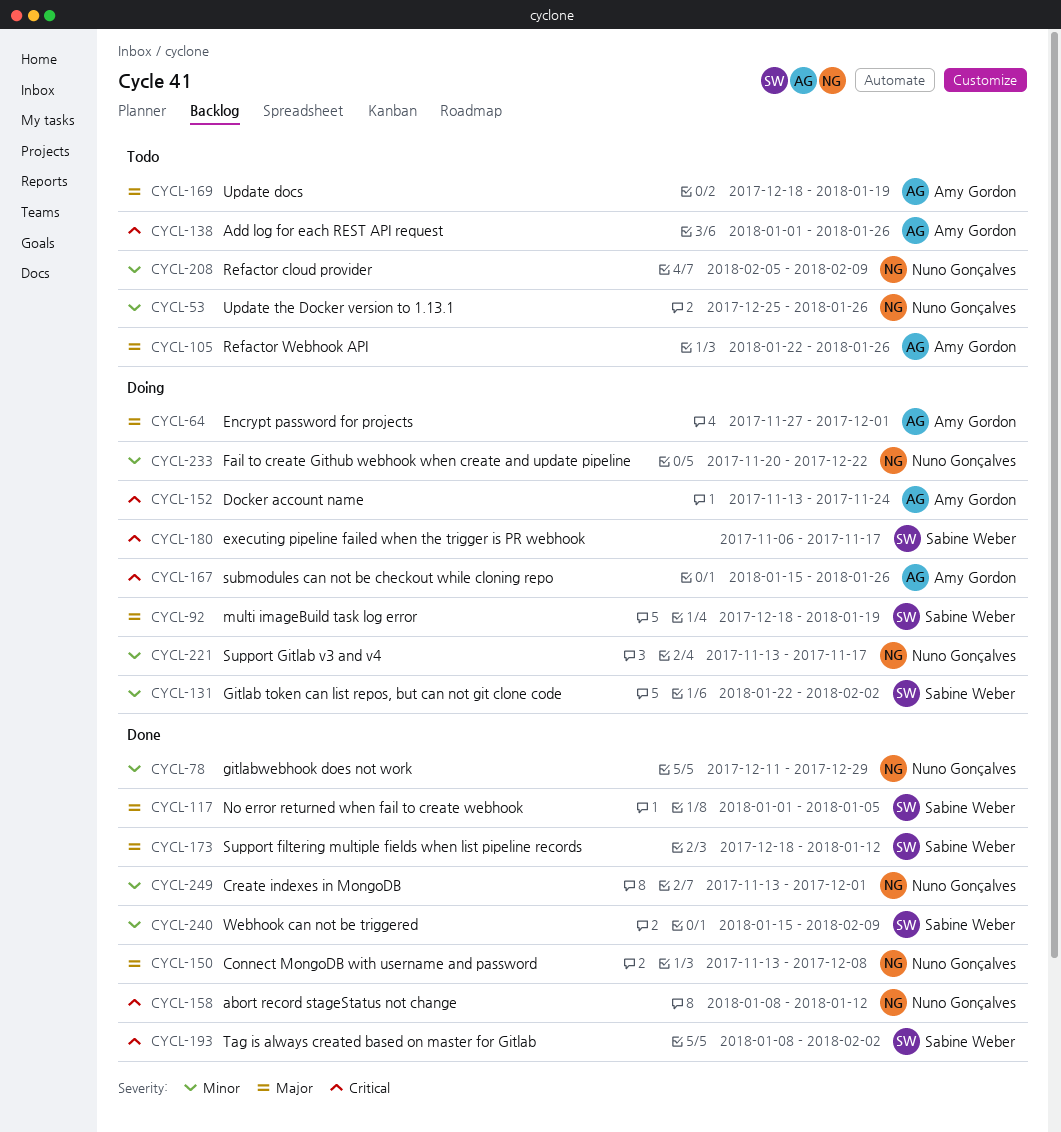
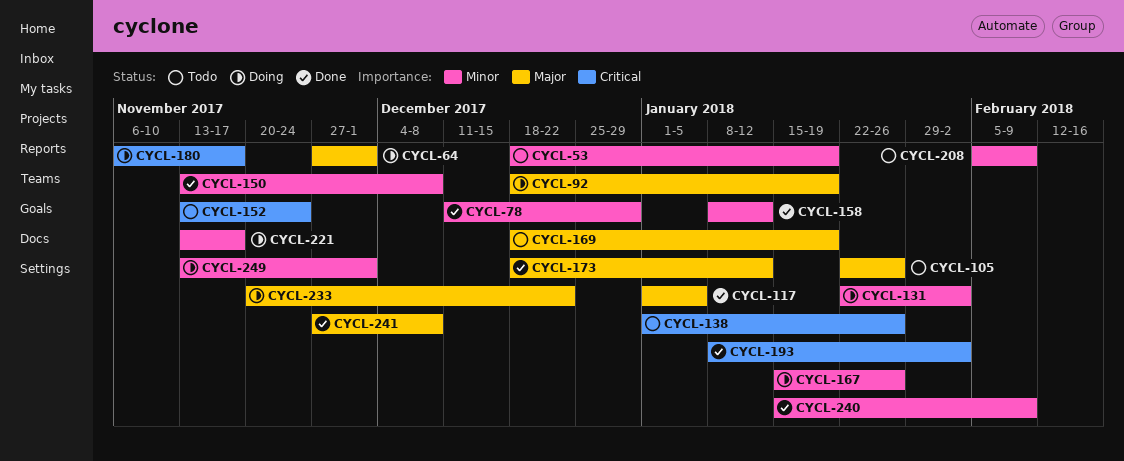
CYCL-53, start: Dec 25 -> Dec 18
CYCL-53, due: Jan 26 -> Jan 19
CYCL-150, priority: Major -> Minor
CYCL-152, status: Doing -> Todo
CYCL-158, priority: Critical -> Minor
CYCL-167, priority: Critical -> Minor
CYCL-233, priority: Minor -> Major
CYCL-241: none -> present
CYCL-249, status: Done -> Doing

